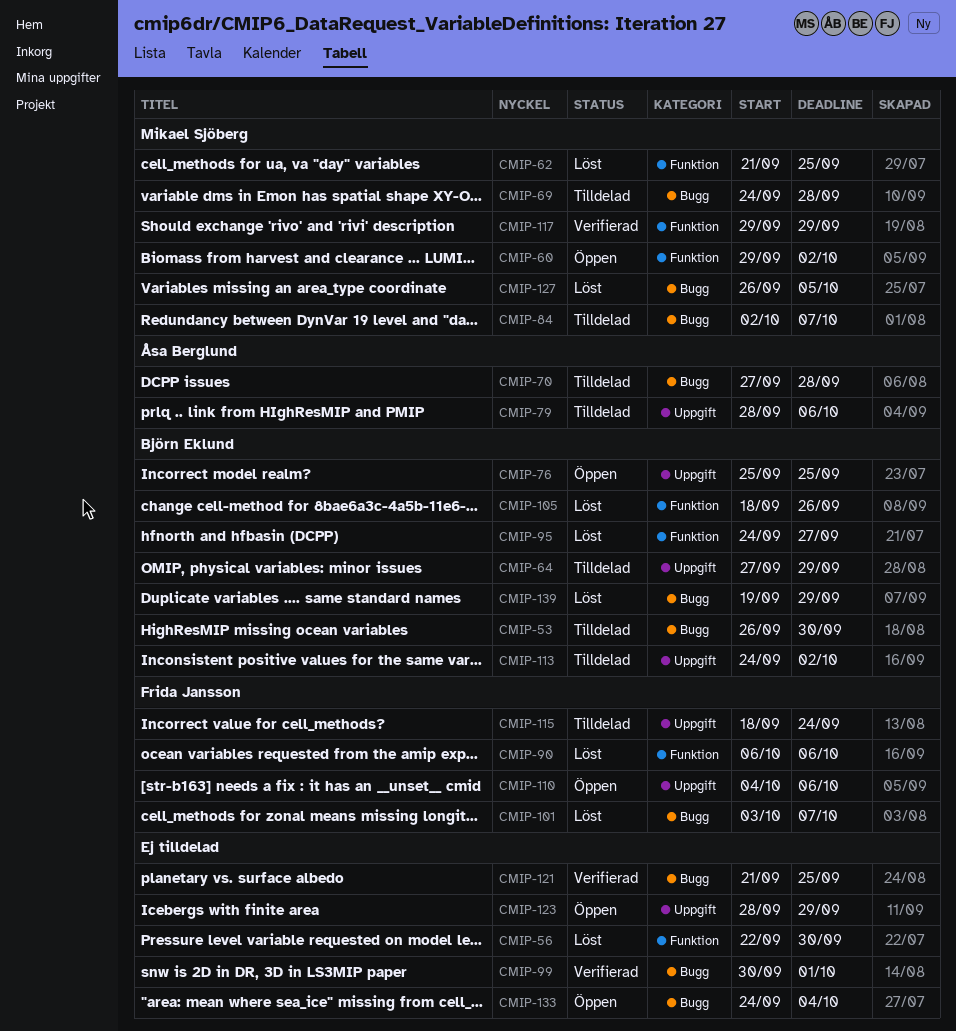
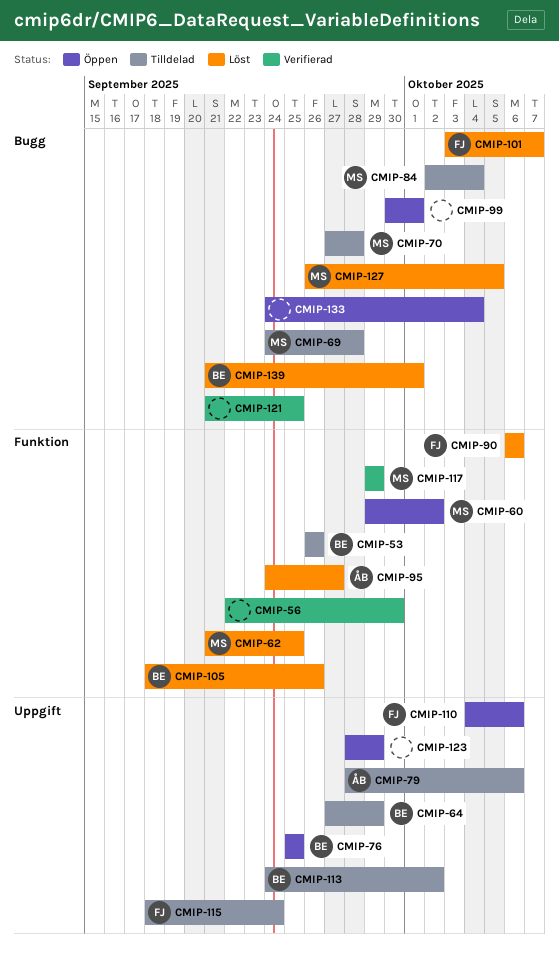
CMIP-53, label: Bugg -> Funktion
CMIP-53, due: Sep 30 -> Sep 26
CMIP-56, status: Löst -> Verifierad
CMIP-70, owner: Åsa Berglund -> Mikael Sjöberg
CMIP-84, due: Oct 7 -> Oct 4
CMIP-95, owner: Björn Eklund -> Åsa Berglund
CMIP-99, status: Verifierad -> Öppen
CMIP-139, start: Sep 19 -> Sep 21
CMIP-139, due: Sep 29 -> Oct 1

